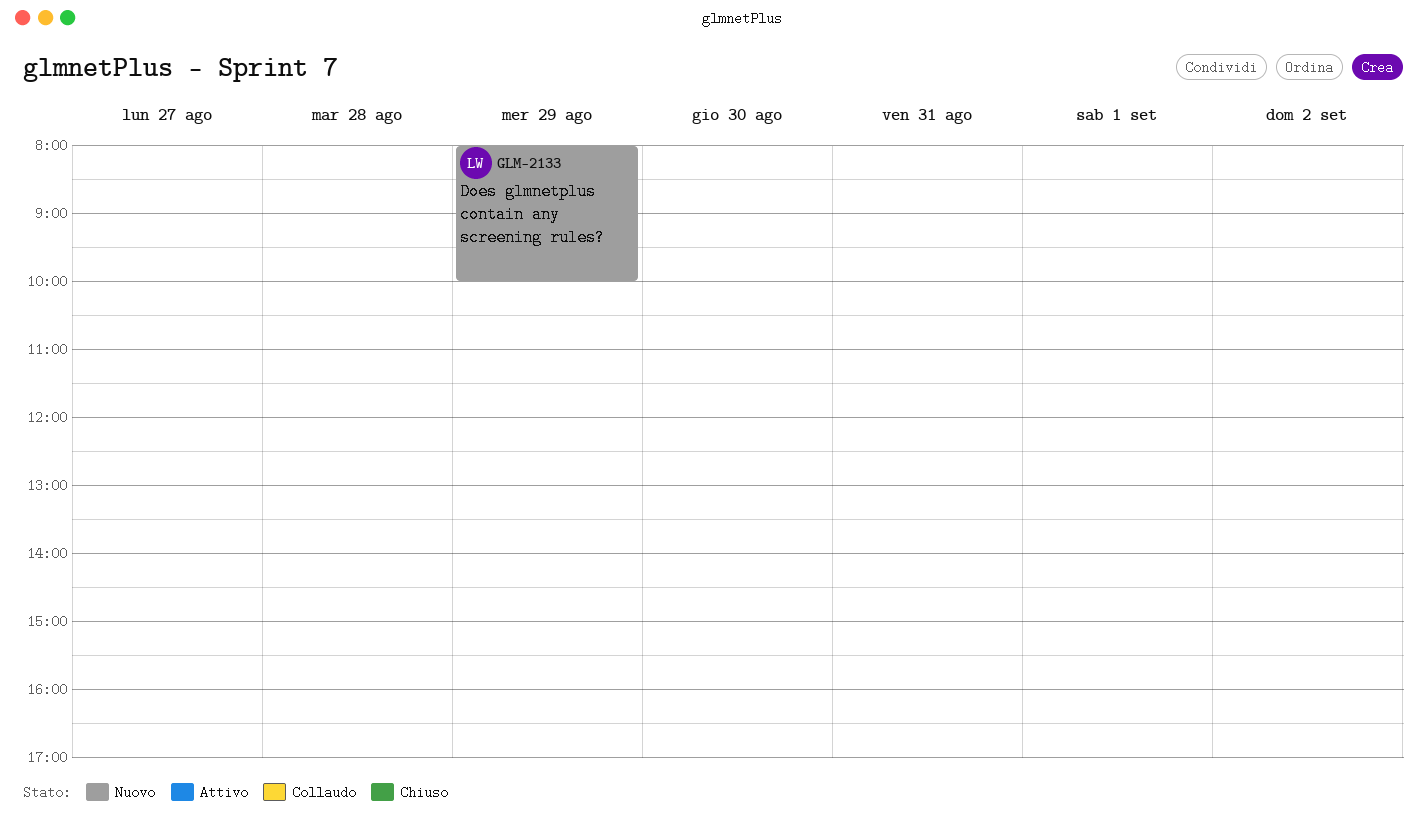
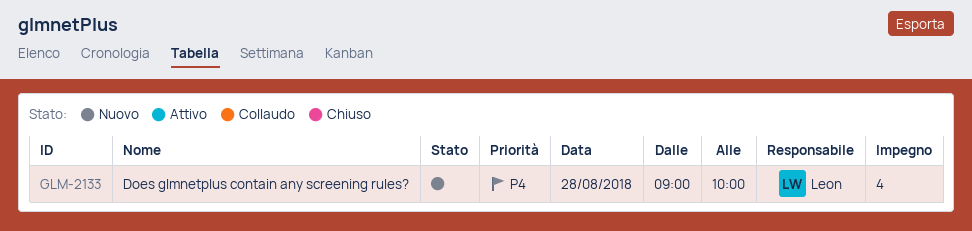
GLM-2133, day: Aug 29 -> Aug 28
GLM-2133, begins: 08:00 -> 09:00

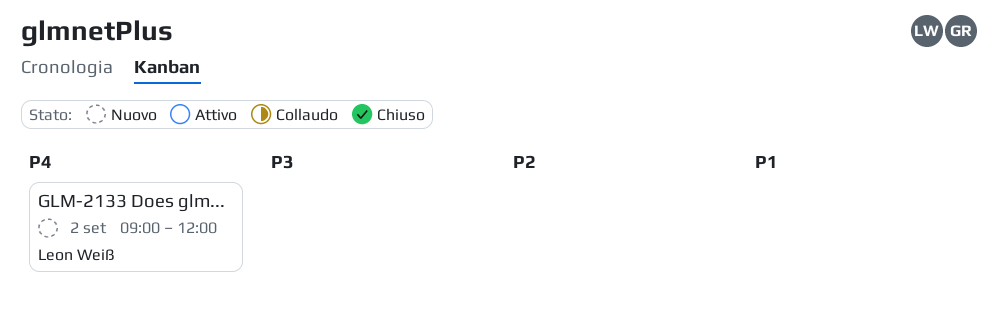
GLM-2133, day: Aug 28 -> Sep 2
GLM-2133, ends: 10:00 -> 12:00

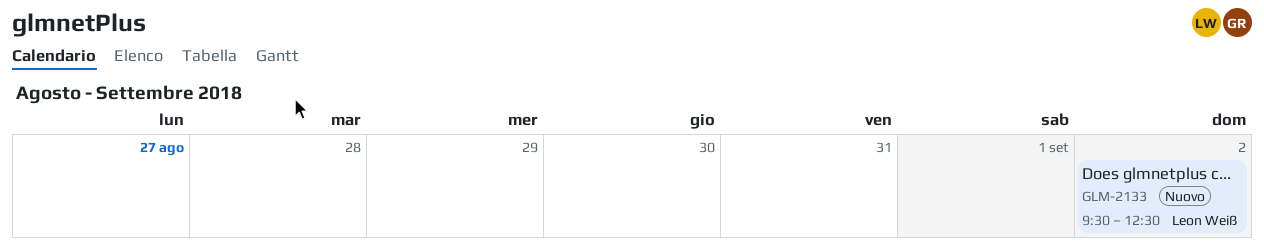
GLM-2133, begins: 09:00 -> 09:30
GLM-2133, ends: 12:00 -> 12:30

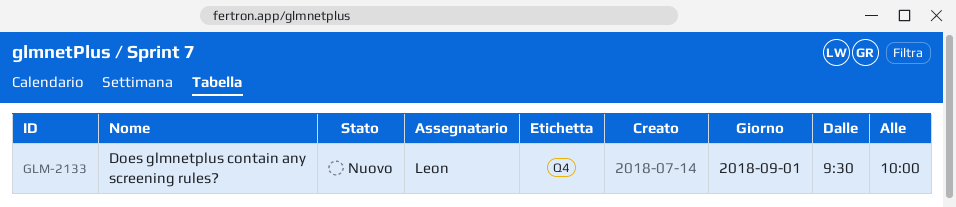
GLM-2133, day: Sep 2 -> Sep 1
GLM-2133, ends: 12:30 -> 10:00

